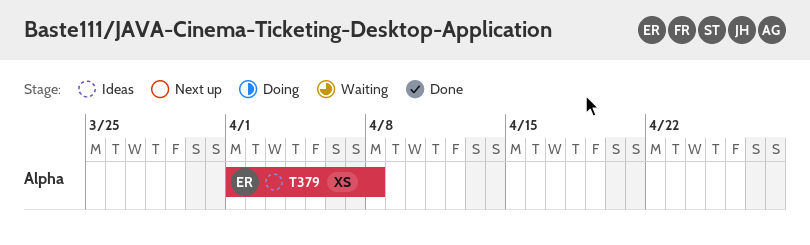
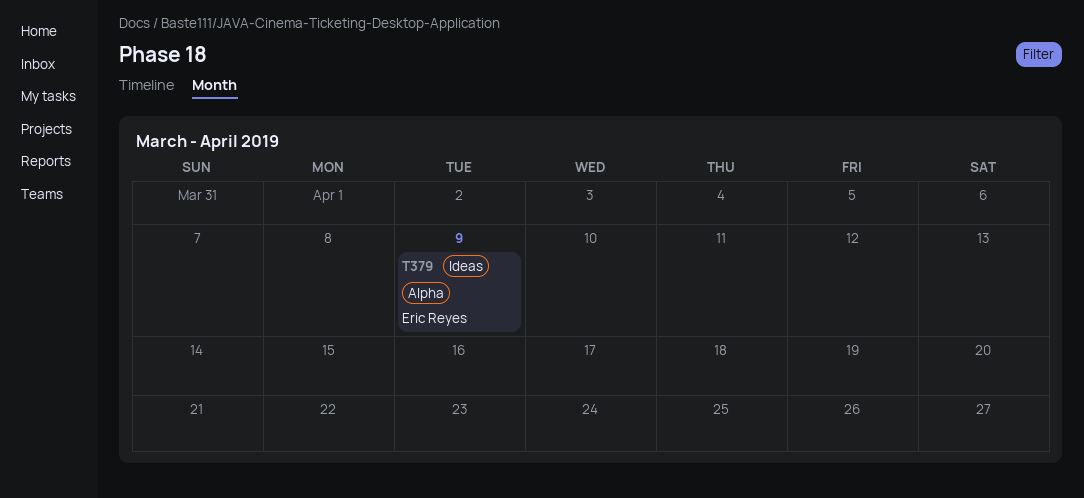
T379, due: Apr 8 -> Apr 9

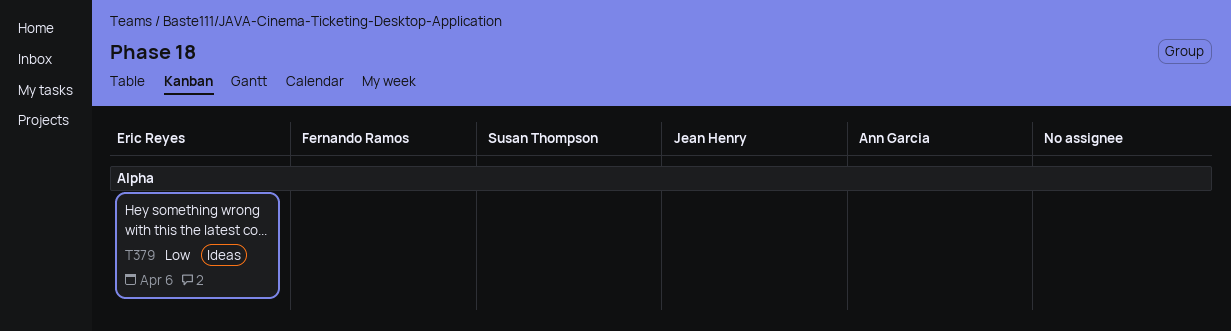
T379, due: Apr 9 -> Apr 6

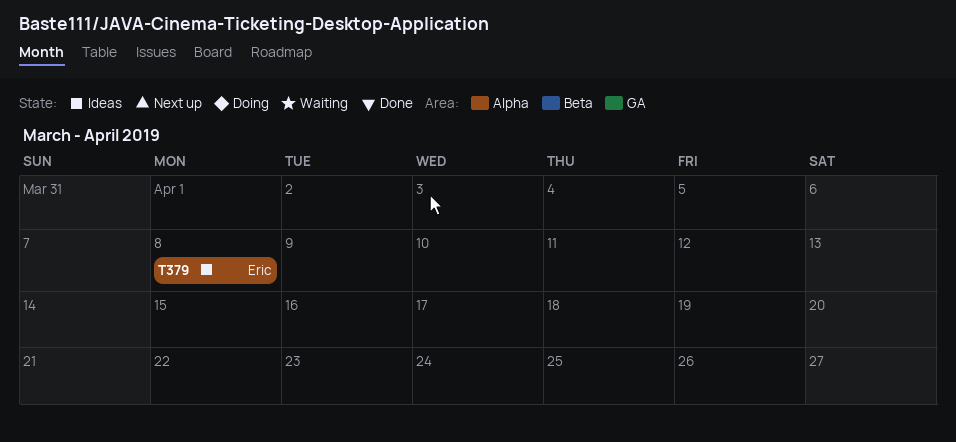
T379, due: Apr 6 -> Apr 8

